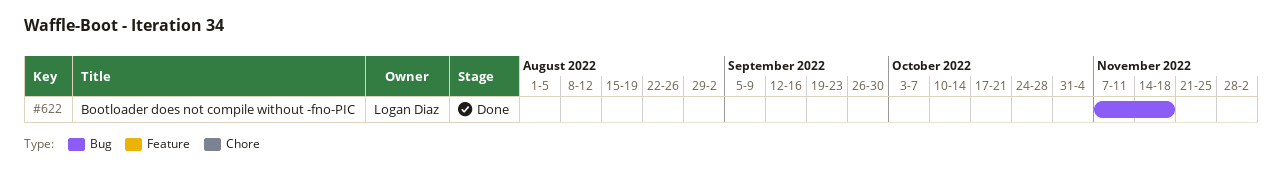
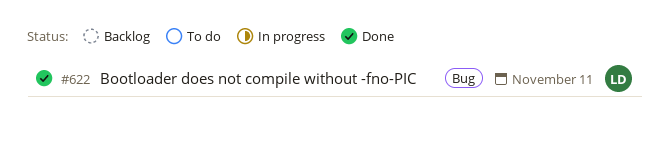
#622, due: Nov 18 -> Nov 11

